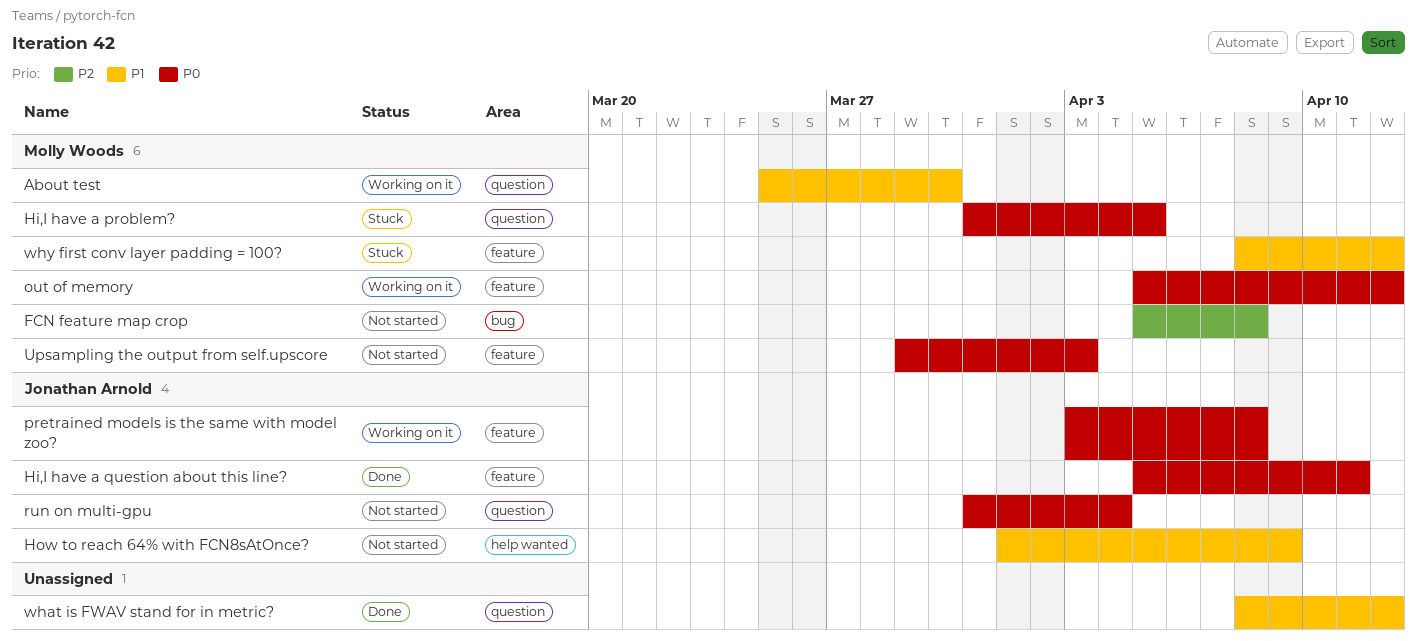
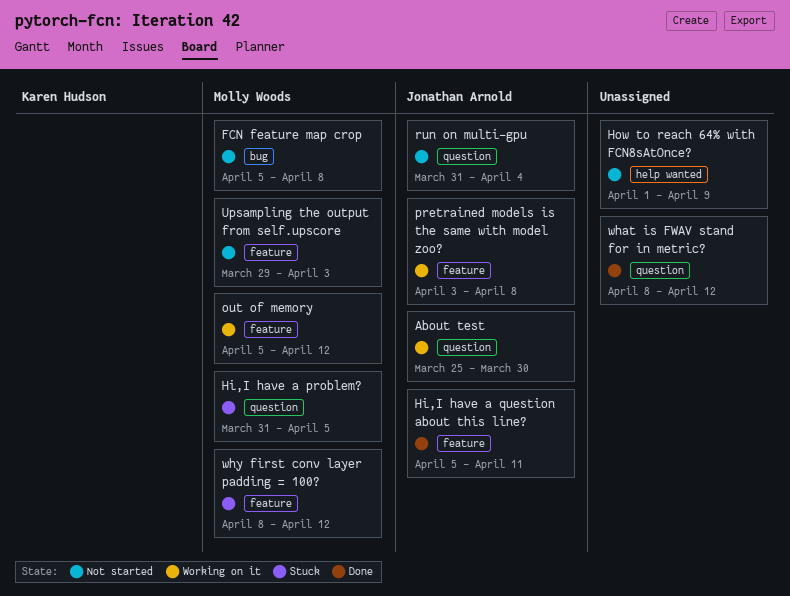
About test, owner: Molly Woods -> Jonathan Arnold
How to reach 64% with FCN8sAtOnce?, owner: Jonathan Arnold -> none

